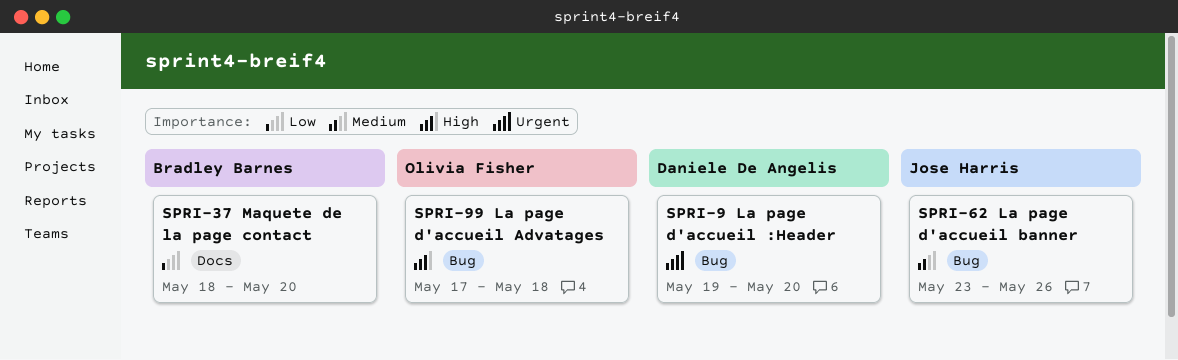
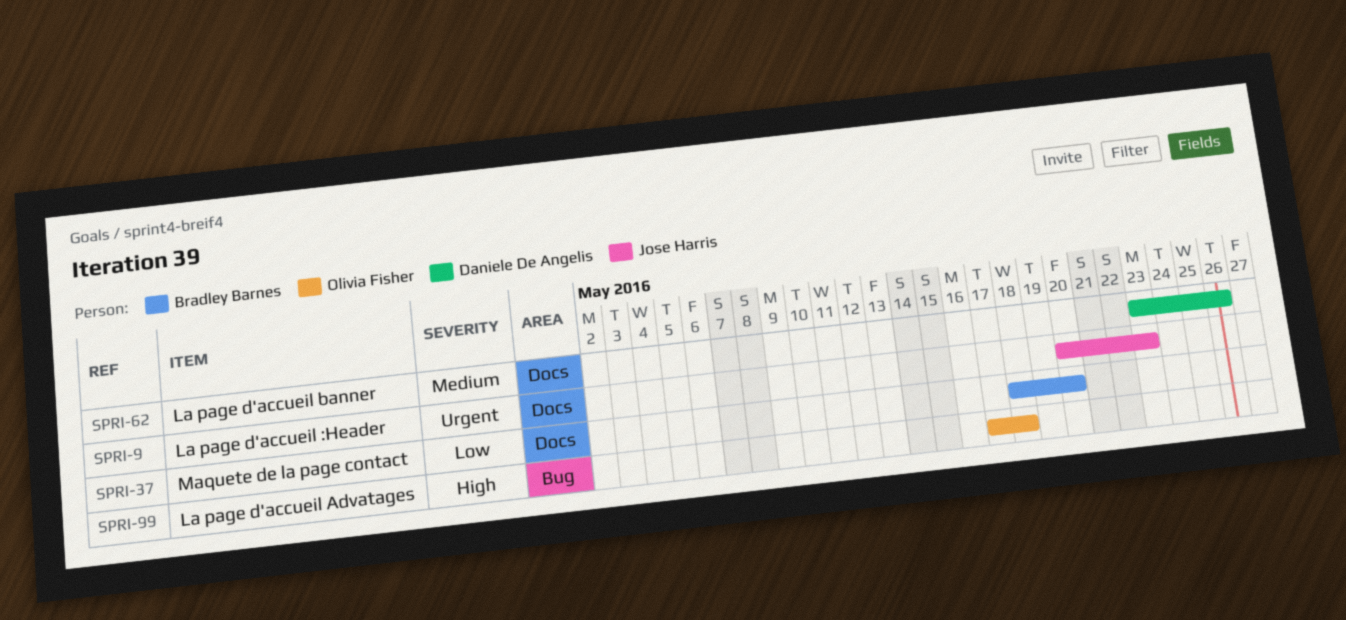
SPRI-9, owner: Daniele De Angelis -> Jose Harris
SPRI-9, label: Bug -> Docs
SPRI-9, start: May 19 -> May 20
SPRI-9, due: May 20 -> May 23
SPRI-62, owner: Jose Harris -> Daniele De Angelis
SPRI-62, label: Bug -> Docs

